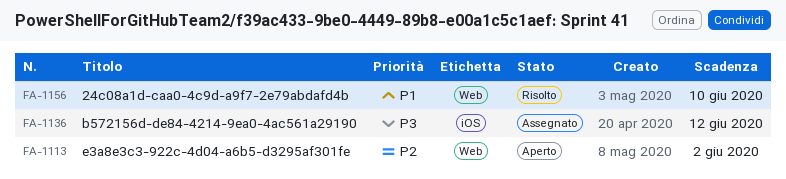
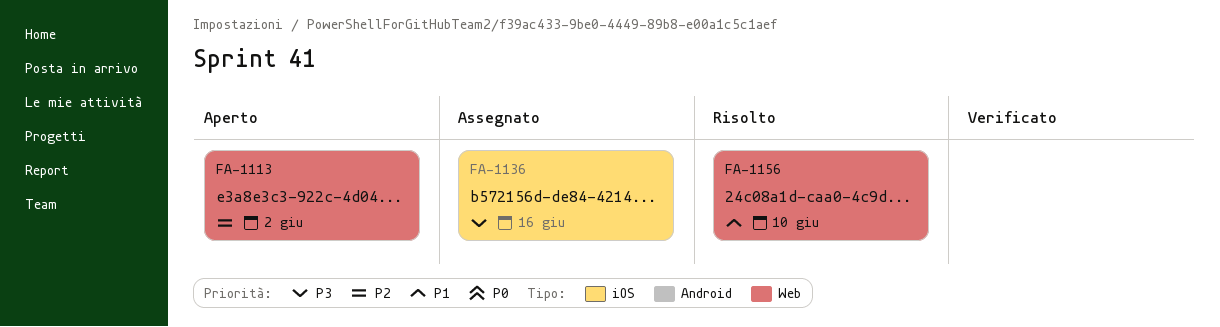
FA-1136, due: Jun 12 -> Jun 16

